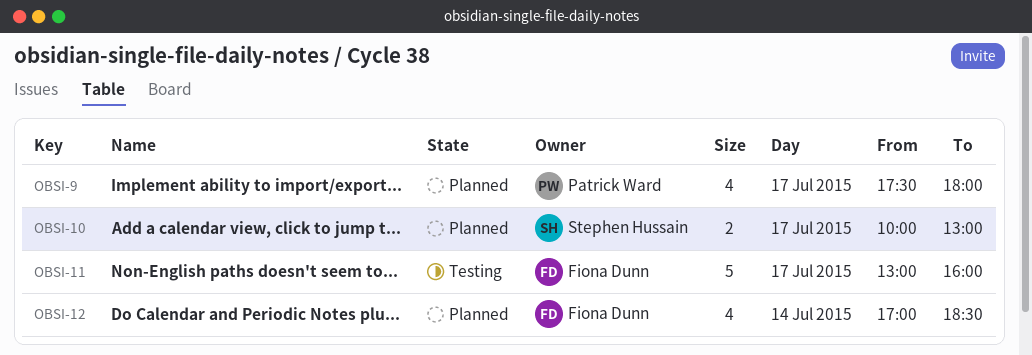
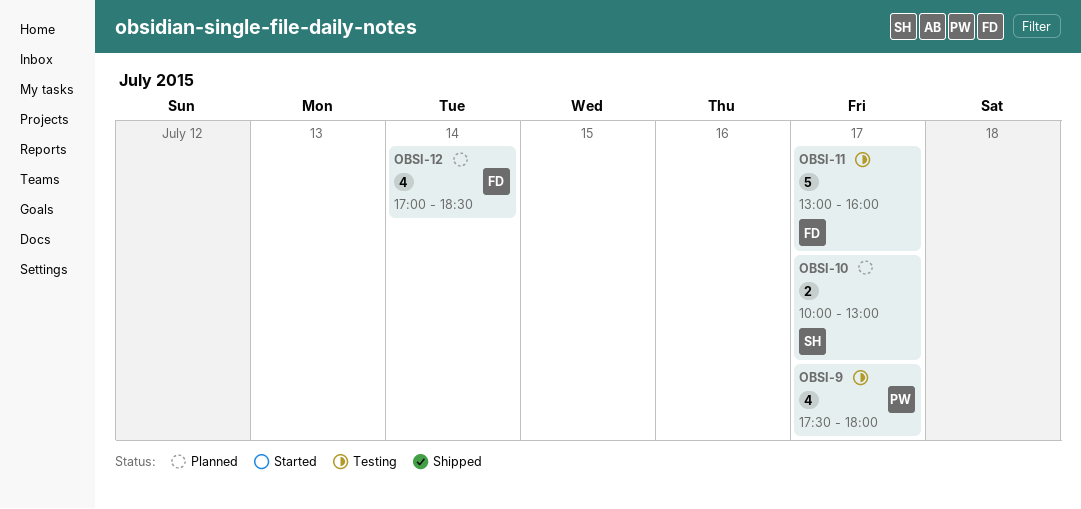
OBSI-9, status: Planned -> Testing

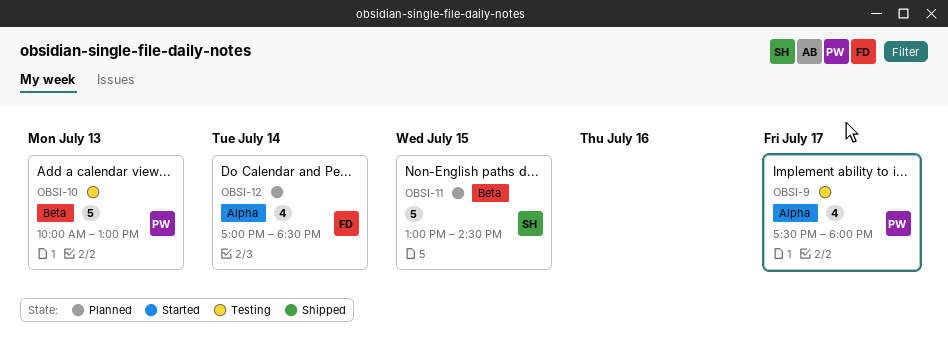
OBSI-10, status: Planned -> Testing
OBSI-10, owner: SH -> PW
OBSI-10, estimate: 2 -> 5
OBSI-10, day: Jul 17 -> Jul 13
OBSI-11, status: Testing -> Planned
OBSI-11, owner: FD -> SH
OBSI-11, day: Jul 17 -> Jul 15
OBSI-11, ends: 16:00 -> 14:30

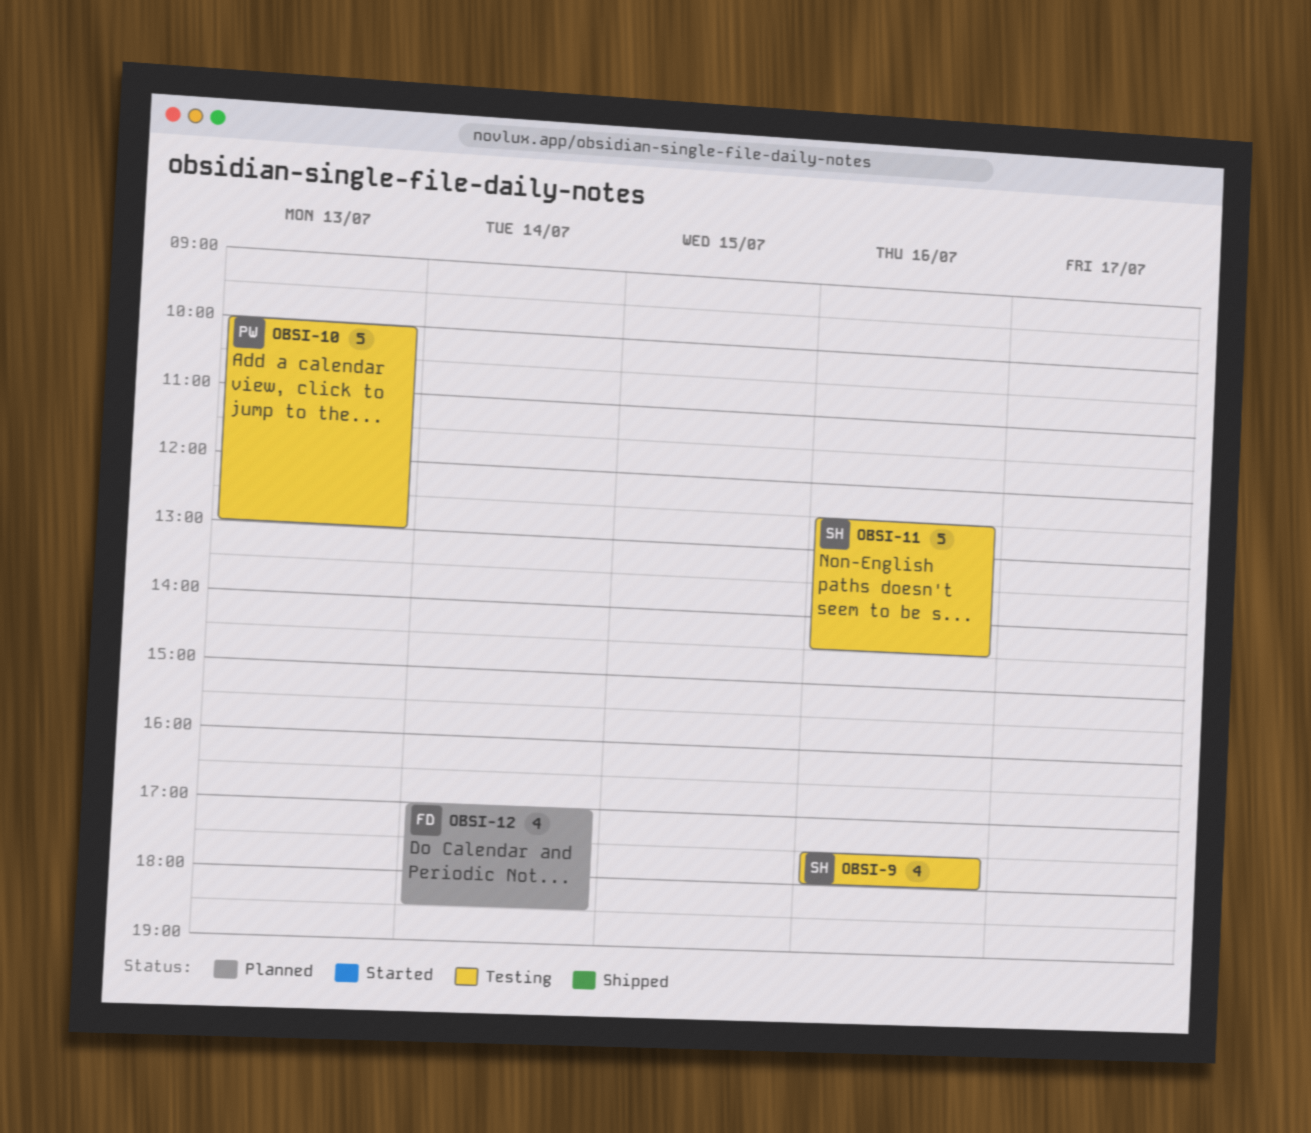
OBSI-9, owner: PW -> SH
OBSI-9, day: Jul 17 -> Jul 16
OBSI-11, status: Planned -> Testing
OBSI-11, day: Jul 15 -> Jul 16
OBSI-11, begins: 13:00 -> 12:30

